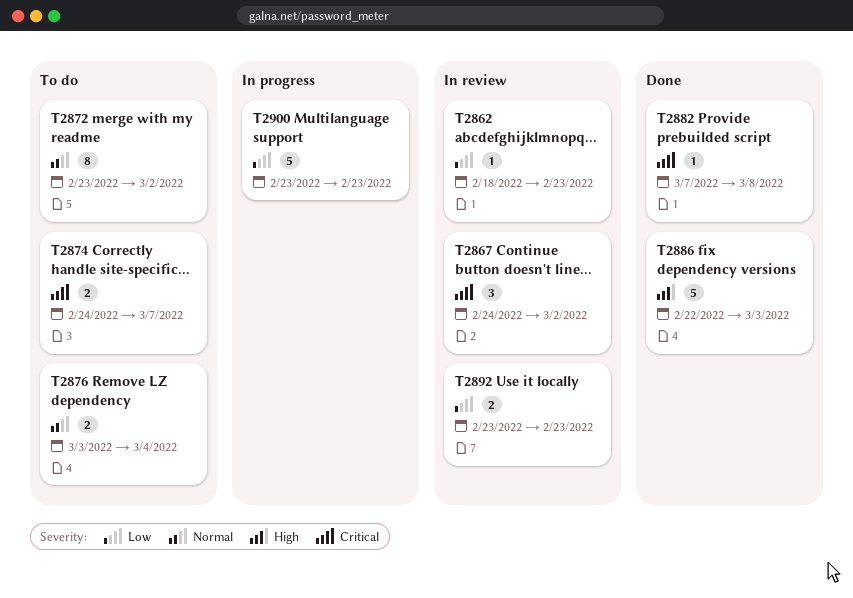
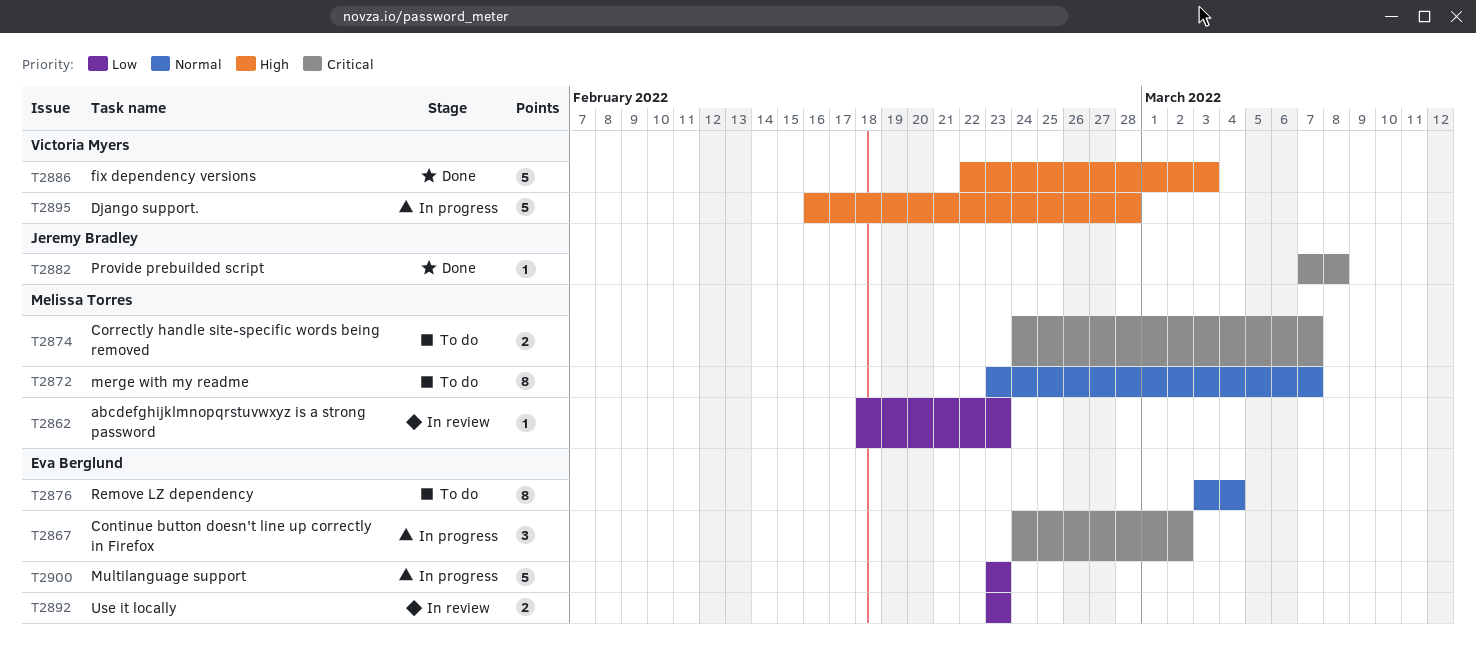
T2867, status: In review -> In progress
T2872, due: Mar 2 -> Mar 7
T2876, estimate: 2 -> 8
T2895: none -> present

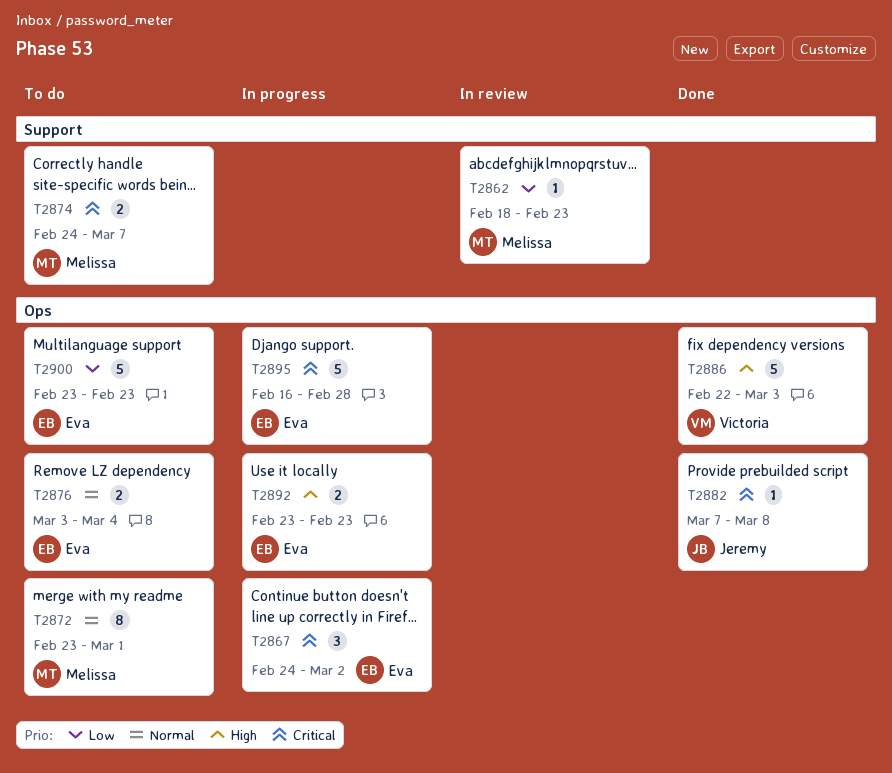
T2872, due: Mar 7 -> Mar 1
T2876, estimate: 8 -> 2
T2892, status: In review -> In progress
T2892, priority: Low -> High
T2895, owner: Victoria Myers -> Eva Berglund
T2895, priority: High -> Critical
T2900, status: In progress -> To do

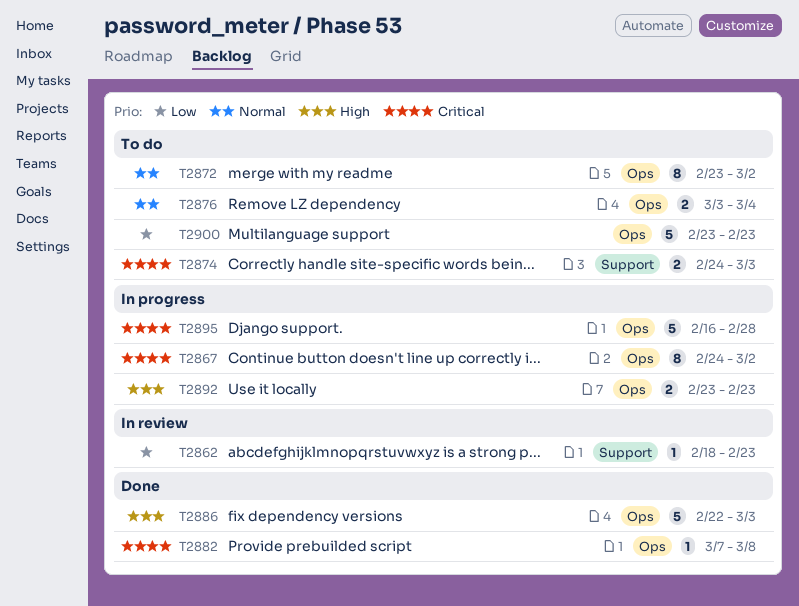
T2867, estimate: 3 -> 8
T2872, due: Mar 1 -> Mar 2
T2874, due: Mar 7 -> Mar 3

